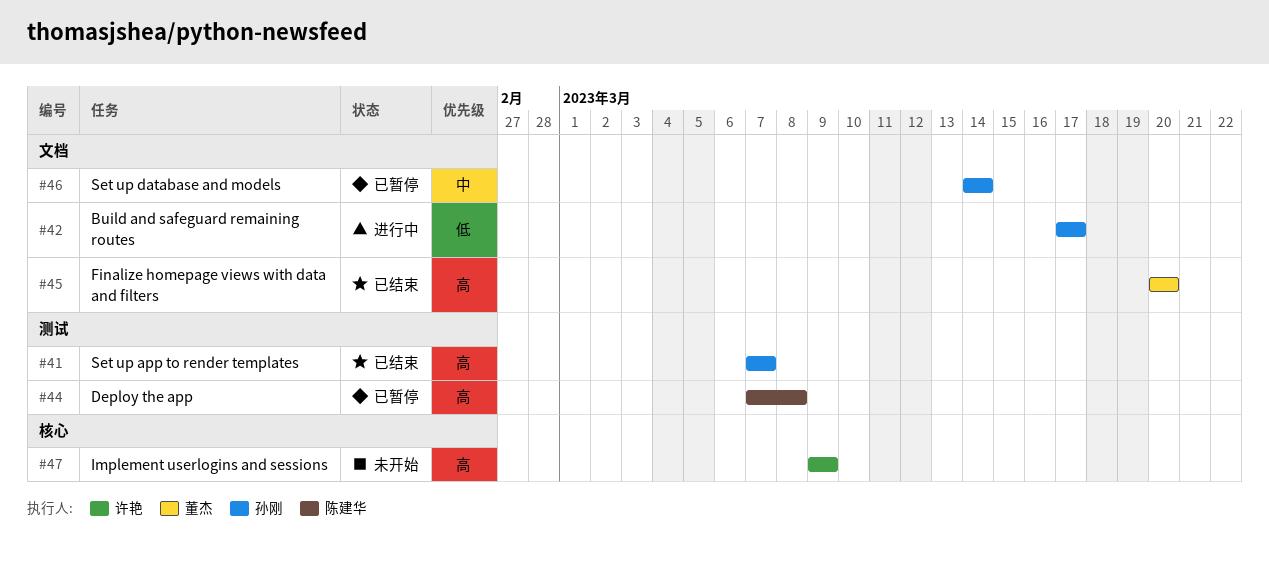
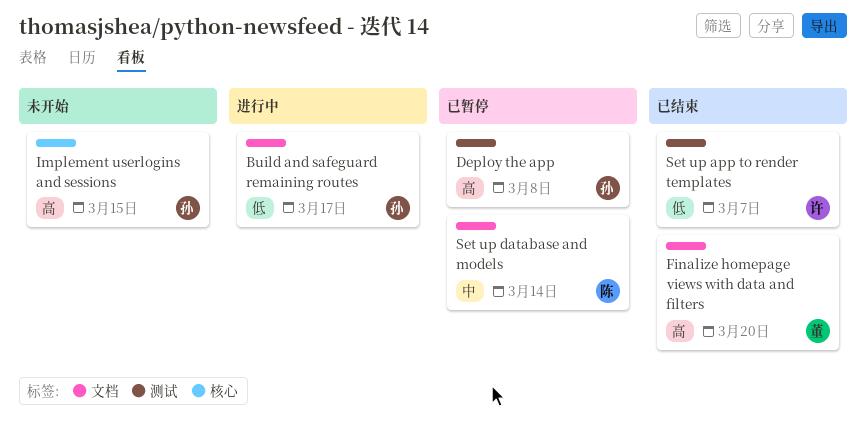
Deploy the app, owner: 陈建华 -> 孙刚
Implement userlogins and sessions, owner: 许艳 -> 孙刚
Implement userlogins and sessions, due: Mar 9 -> Mar 15
Set up app to render templates, owner: 孙刚 -> 许艳
Set up app to render templates, priority: 高 -> 低
Set up database and models, owner: 孙刚 -> 陈建华

